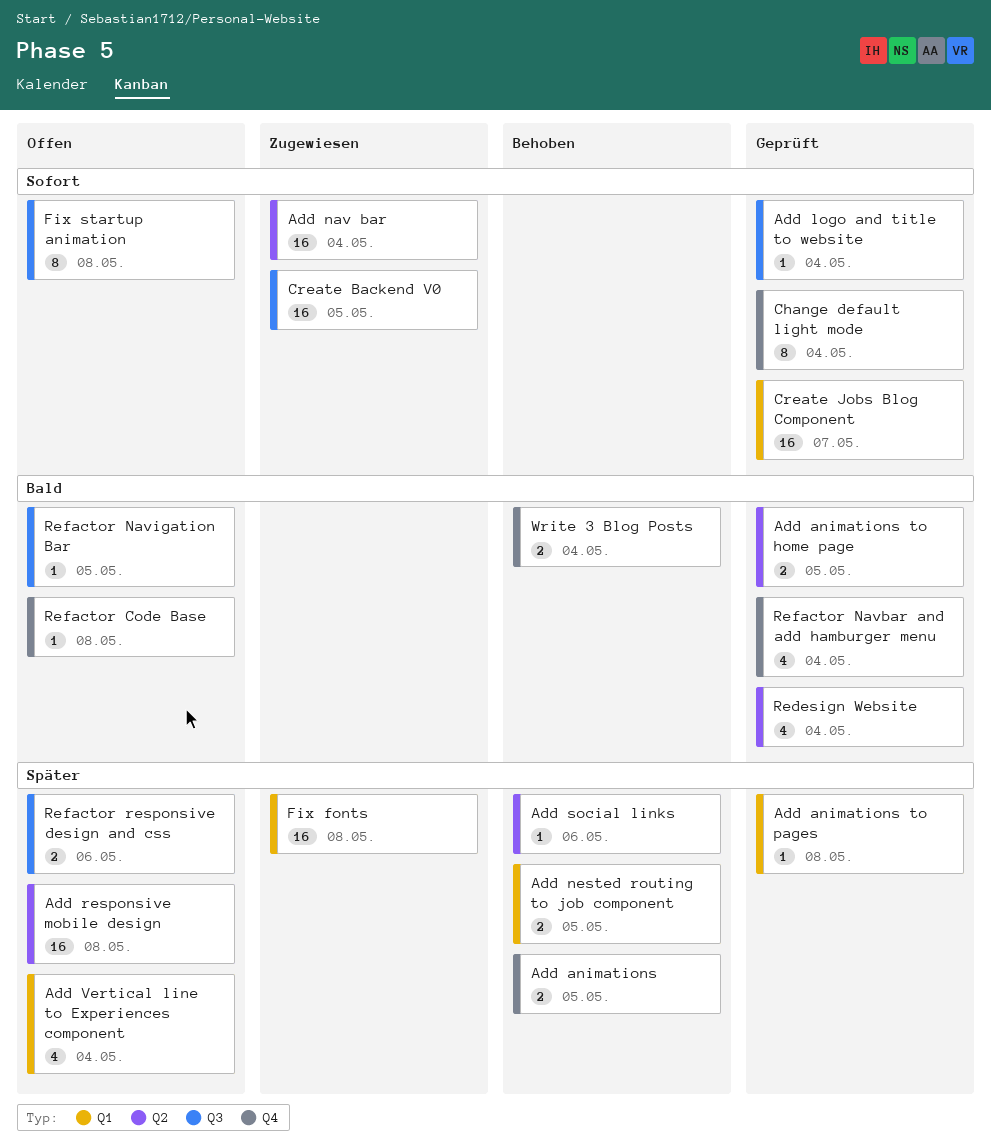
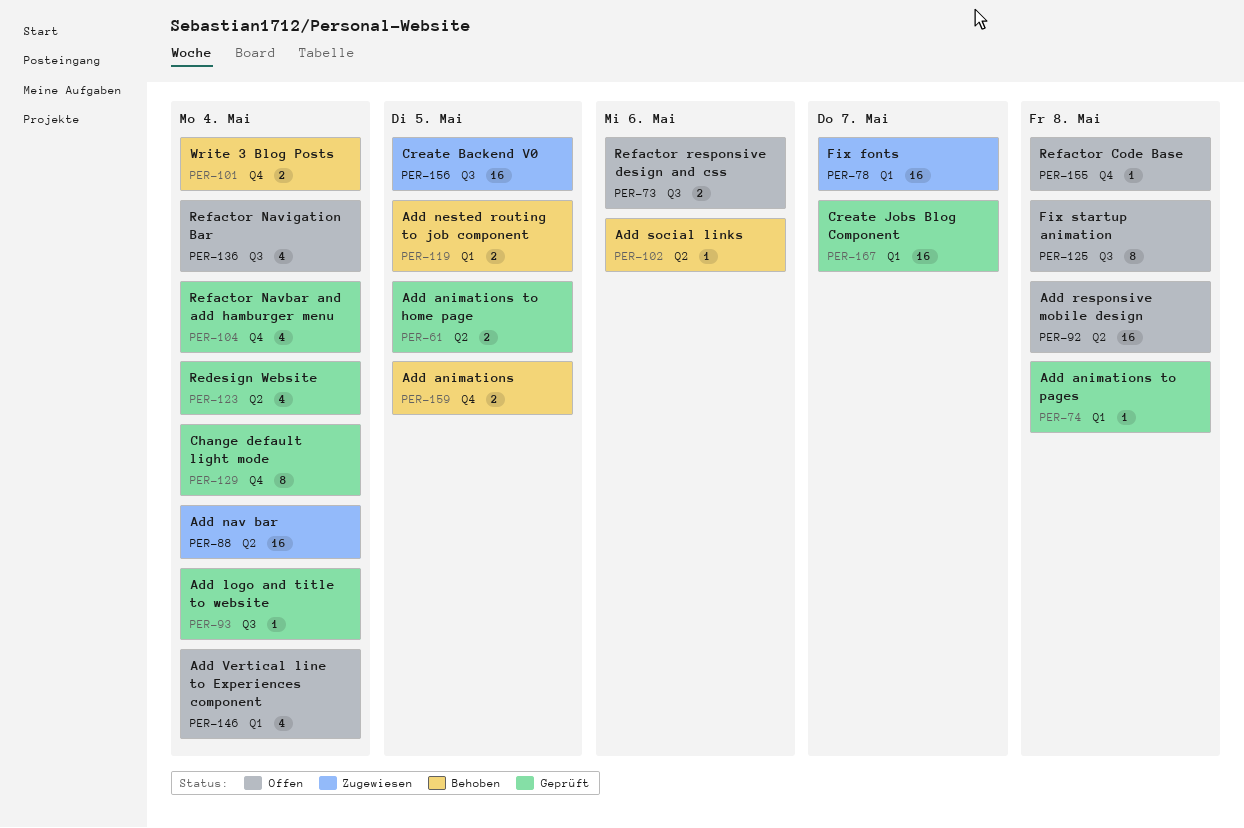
Fix fonts, due: May 8 -> May 7
Refactor Navigation Bar, estimate: 1 -> 4
Refactor Navigation Bar, due: May 5 -> May 4

